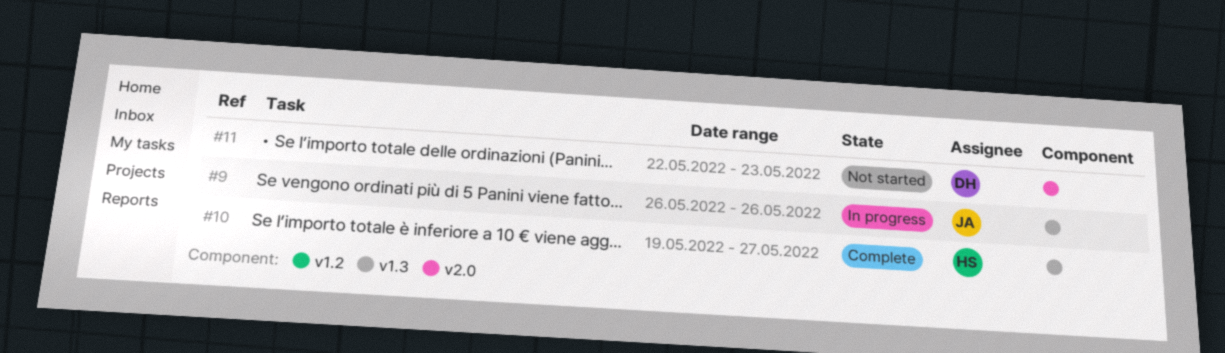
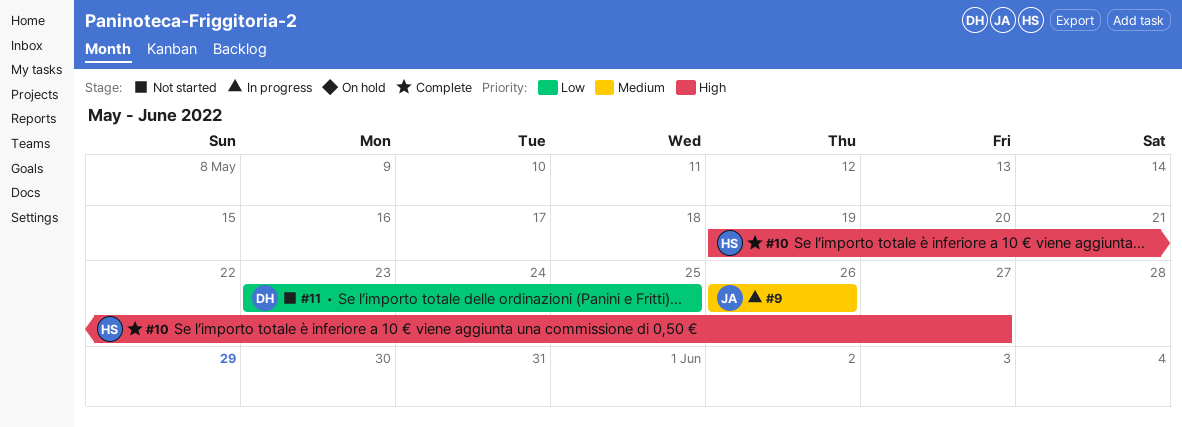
#11, start: May 22 -> May 23
#11, due: May 23 -> May 25

